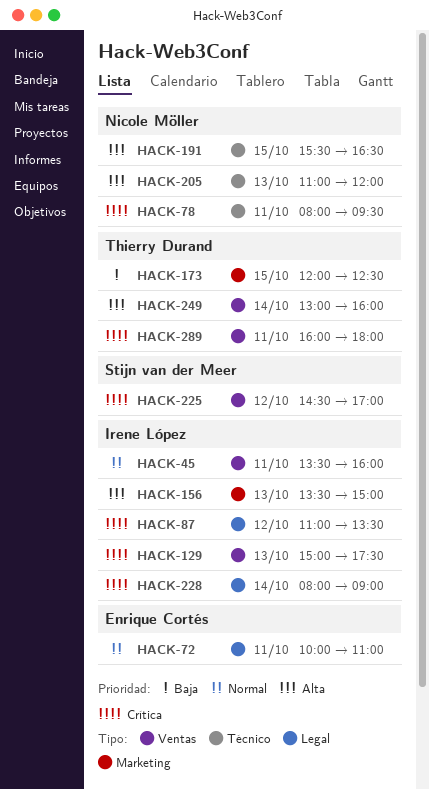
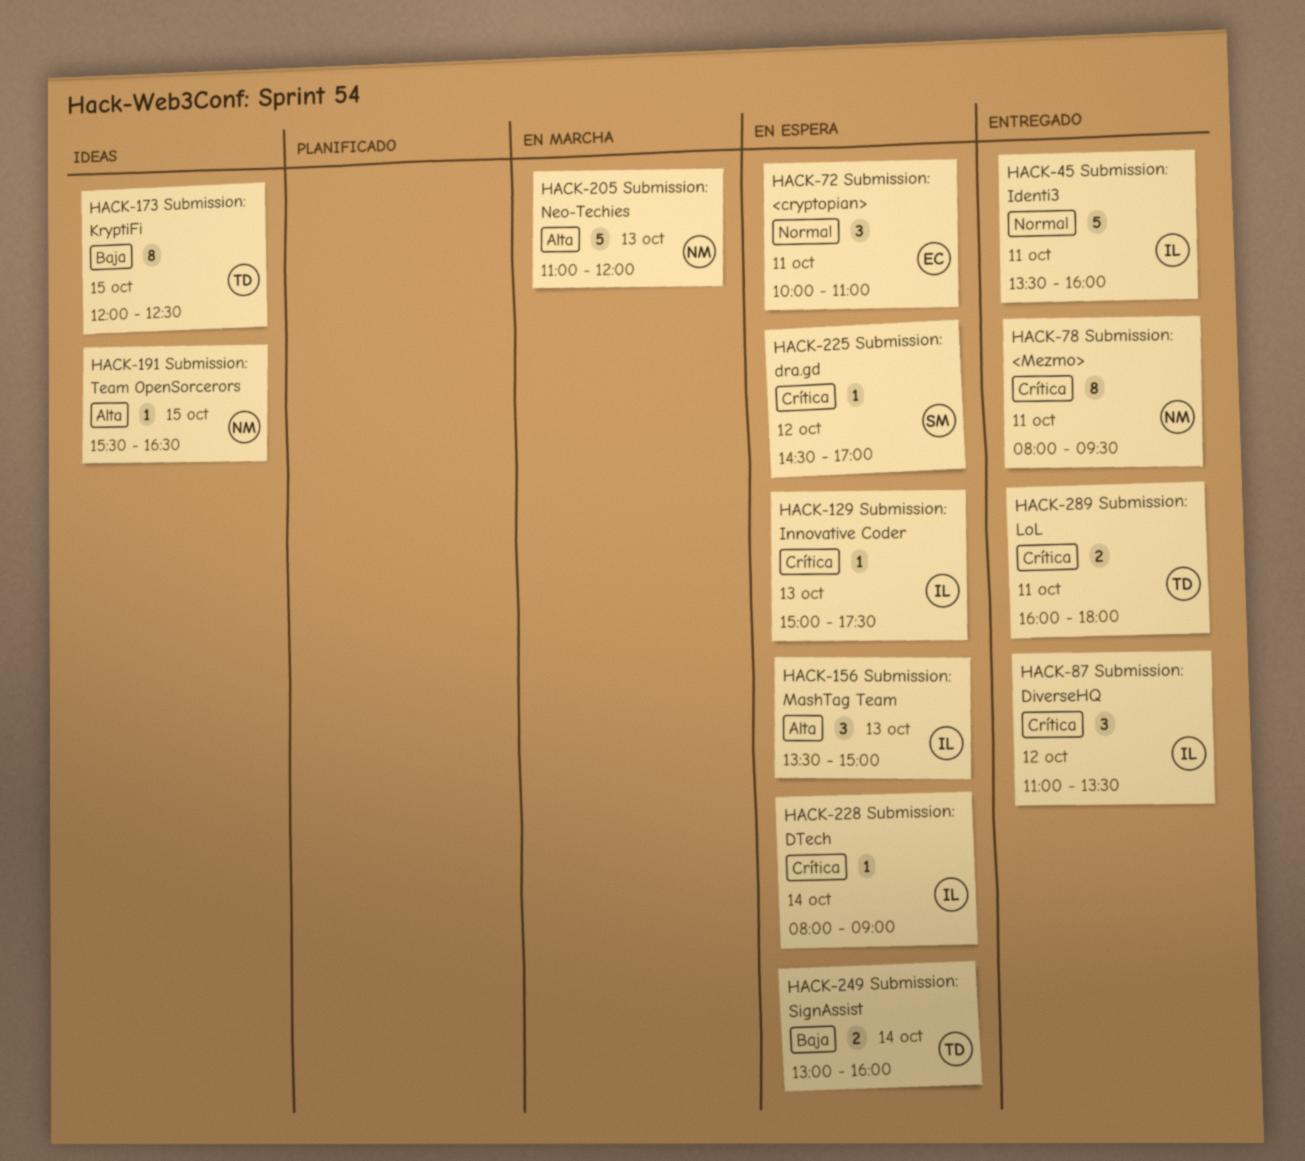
HACK-249, priority: Alta -> Baja

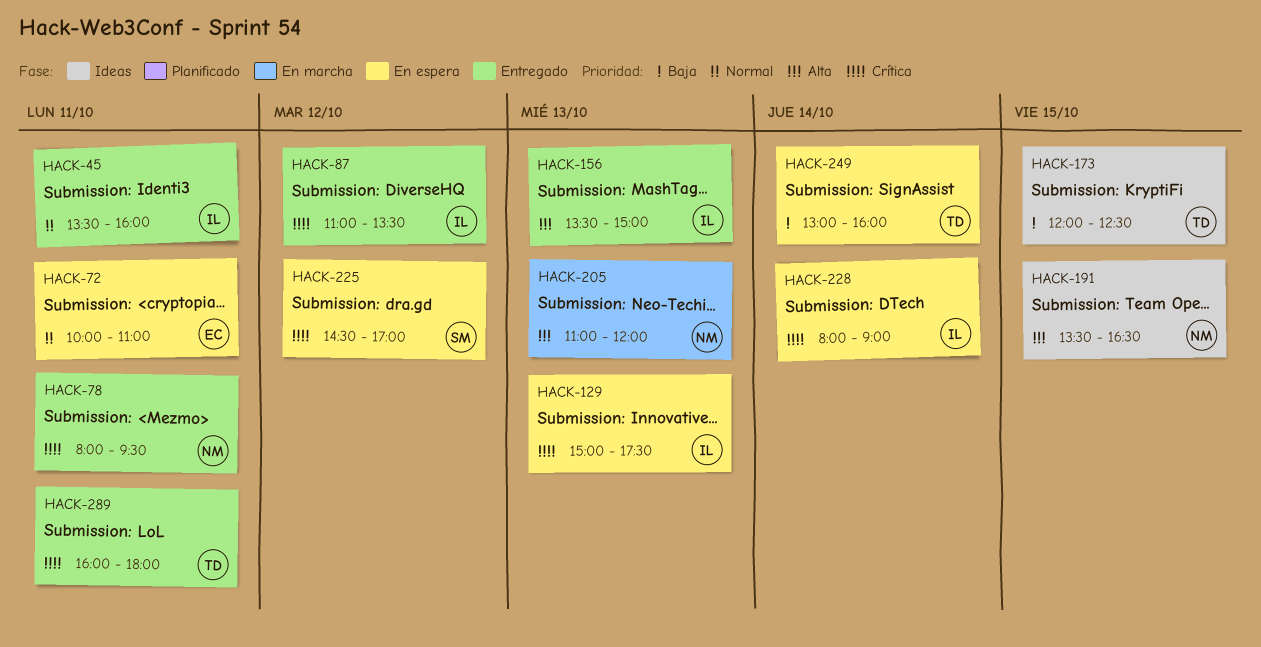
HACK-156, status: En espera -> Entregado
HACK-191, begins: 15:30 -> 13:30

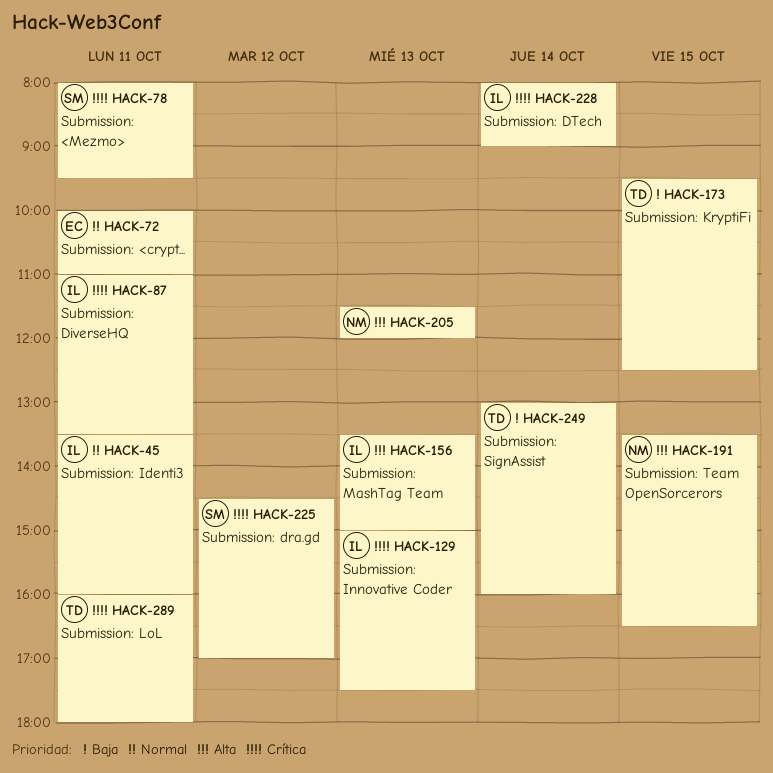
HACK-78, owner: NM -> SM
HACK-87, day: Oct 12 -> Oct 11
HACK-173, begins: 12:00 -> 09:30
HACK-205, begins: 11:00 -> 11:30

